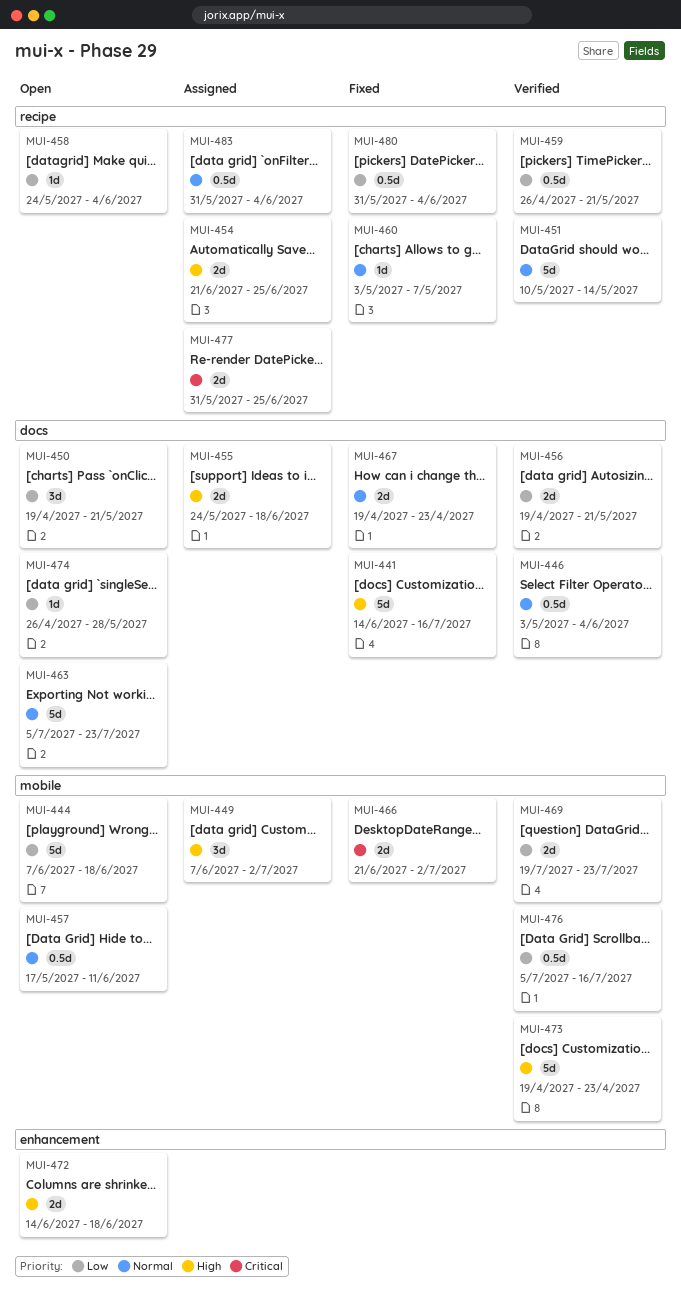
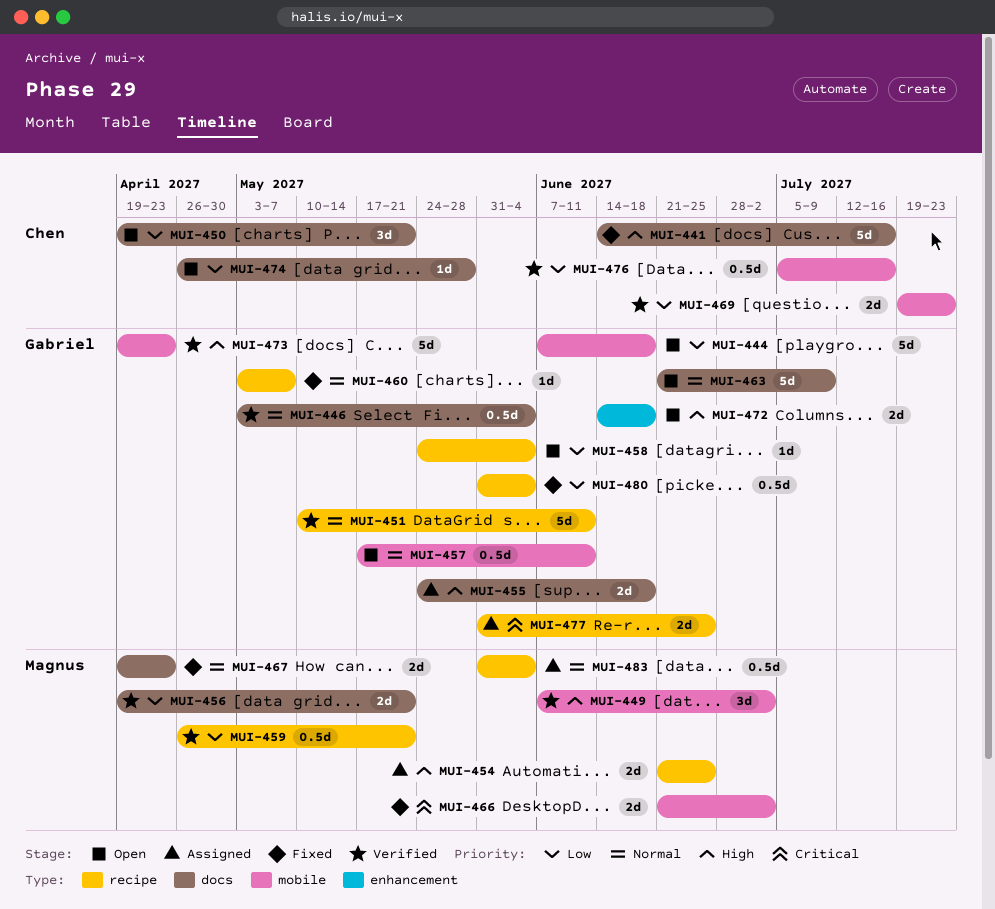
MUI-449, status: Assigned -> Verified
MUI-451, due: May 14 -> Jun 11
MUI-463, start: Jul 5 -> Jun 21
MUI-463, due: Jul 23 -> Jul 9

